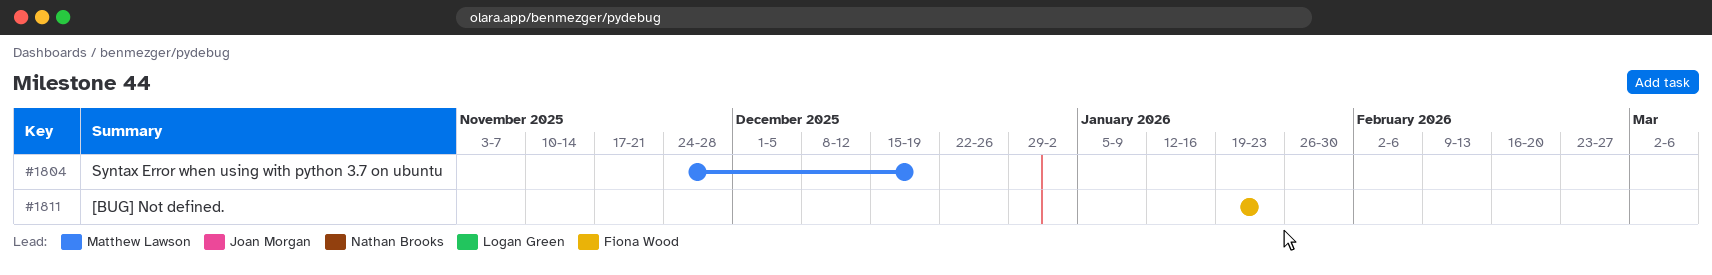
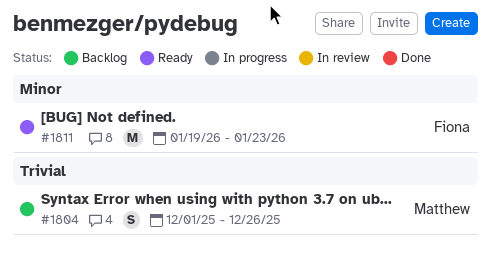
#1804, start: Nov 24 -> Dec 1
#1804, due: Dec 19 -> Dec 26

